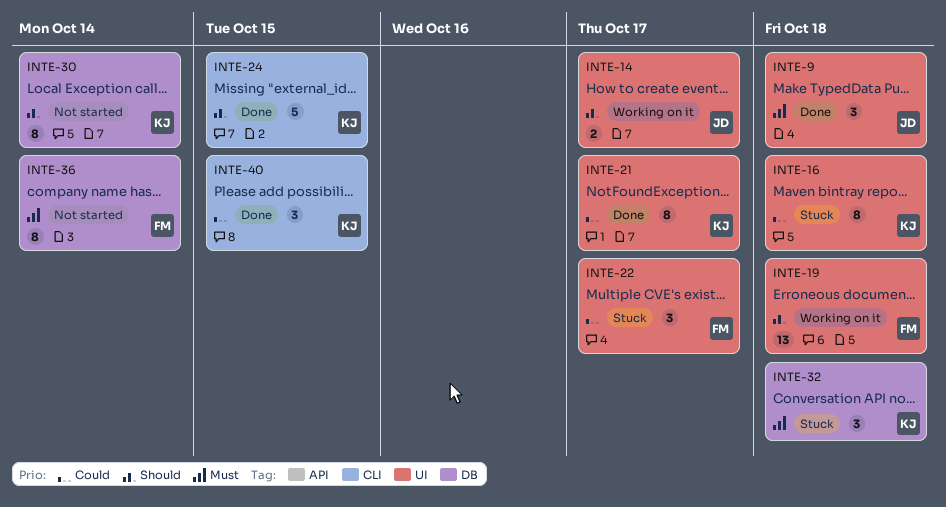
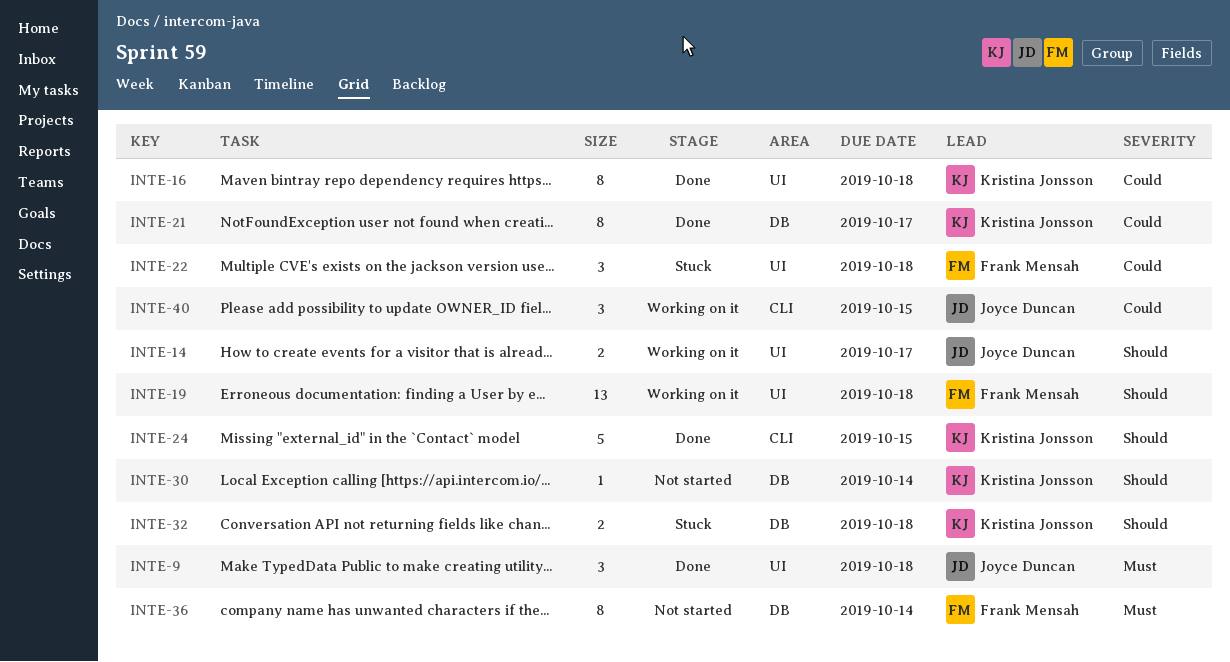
INTE-16, status: Stuck -> Done
INTE-21, label: UI -> DB
INTE-22, due: Oct 17 -> Oct 18
INTE-30, estimate: 8 -> 1
INTE-32, priority: Must -> Should
INTE-32, estimate: 3 -> 2
INTE-40, status: Done -> Working on it
INTE-40, owner: Kristina Jonsson -> Joyce Duncan

